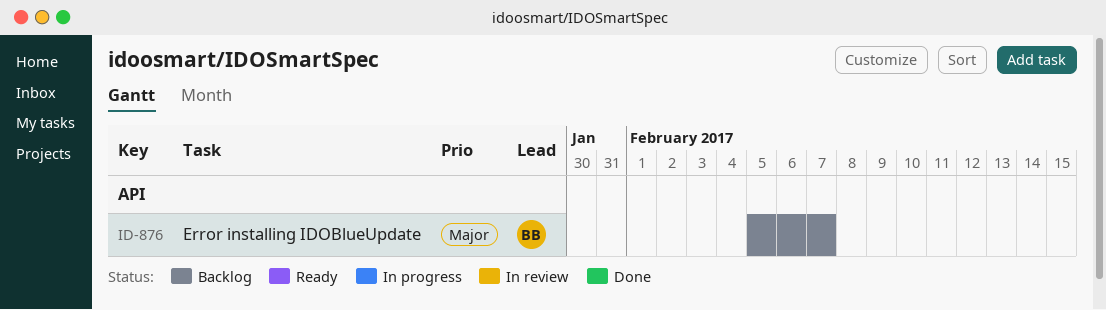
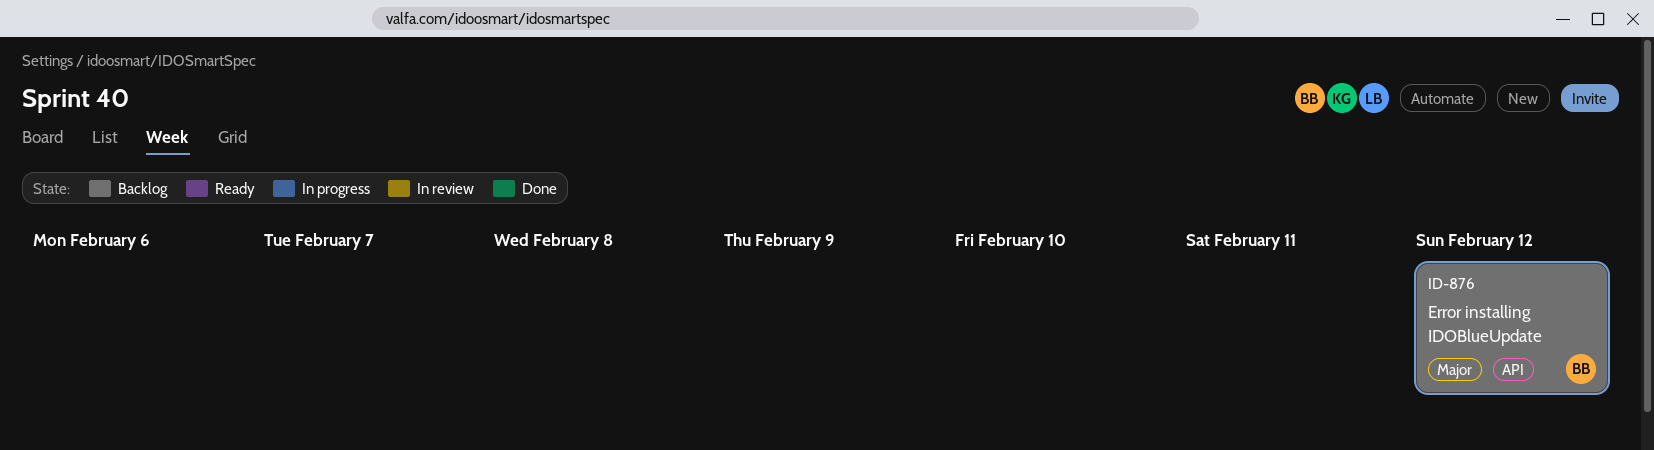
ID-876, due: Feb 7 -> Feb 12

